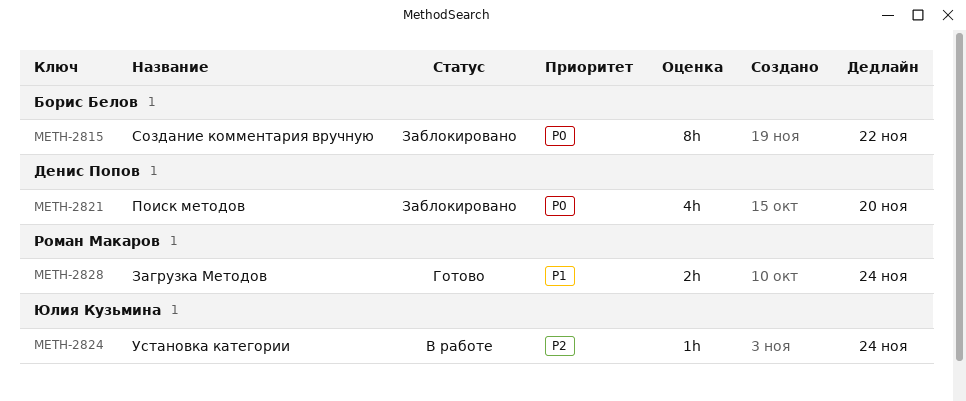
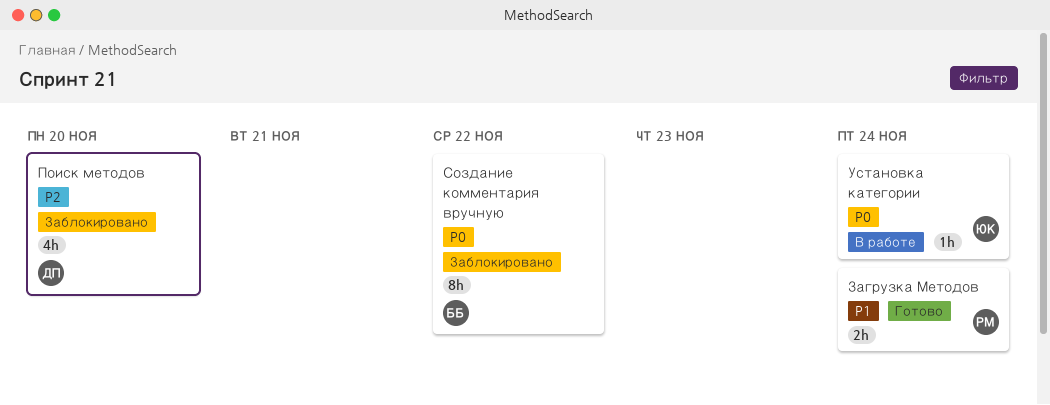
Поиск методов, priority: P0 -> P2
Установка категории, priority: P2 -> P0

